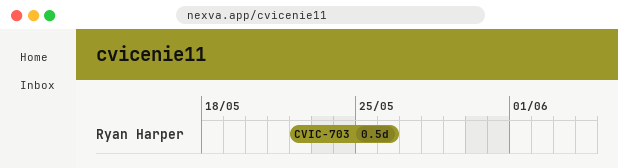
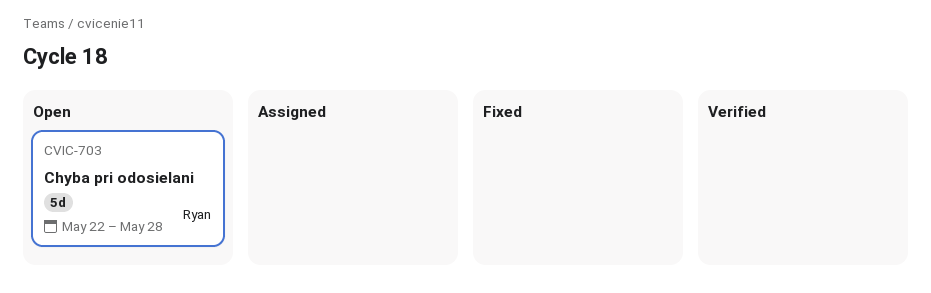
CVIC-703, estimate: 0.5d -> 5d
CVIC-703, due: May 26 -> May 28

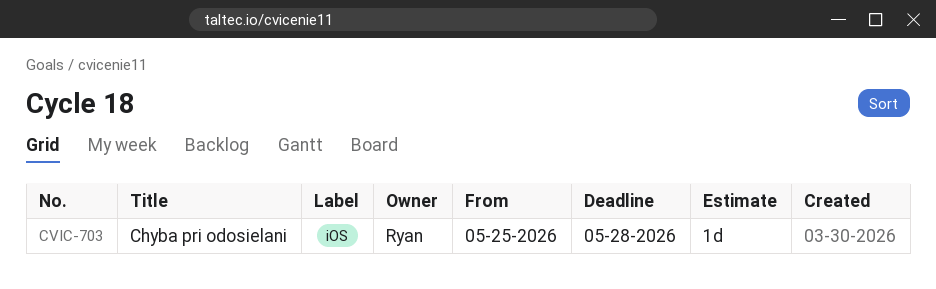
CVIC-703, estimate: 5d -> 1d
CVIC-703, start: May 22 -> May 25

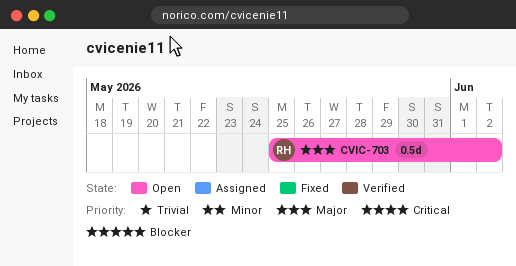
CVIC-703, estimate: 1d -> 0.5d
CVIC-703, due: May 28 -> Jun 2

